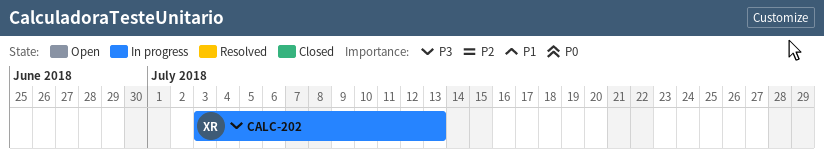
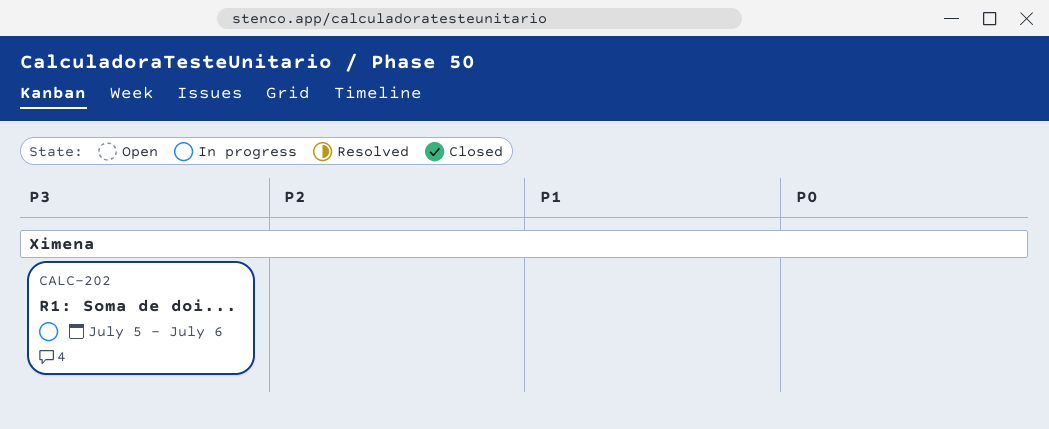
CALC-202, start: Jul 3 -> Jul 5
CALC-202, due: Jul 13 -> Jul 6

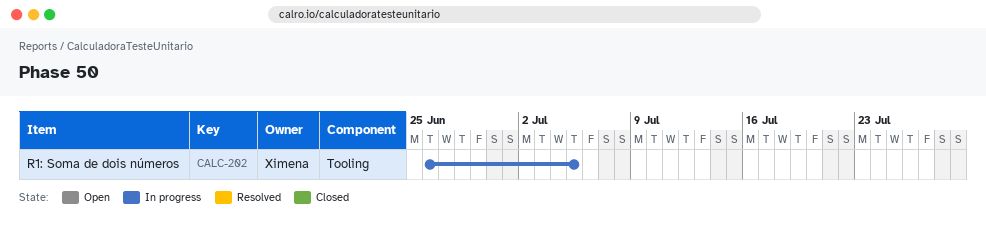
CALC-202, start: Jul 5 -> Jun 26
CALC-202, due: Jul 6 -> Jul 5

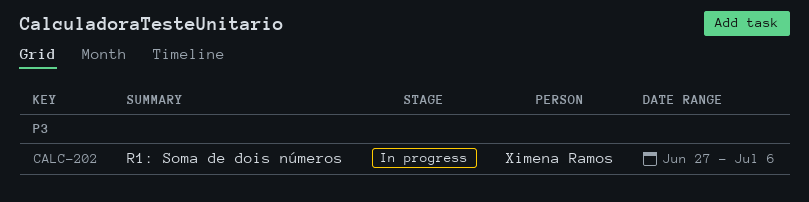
CALC-202, start: Jun 26 -> Jun 27
CALC-202, due: Jul 5 -> Jul 6

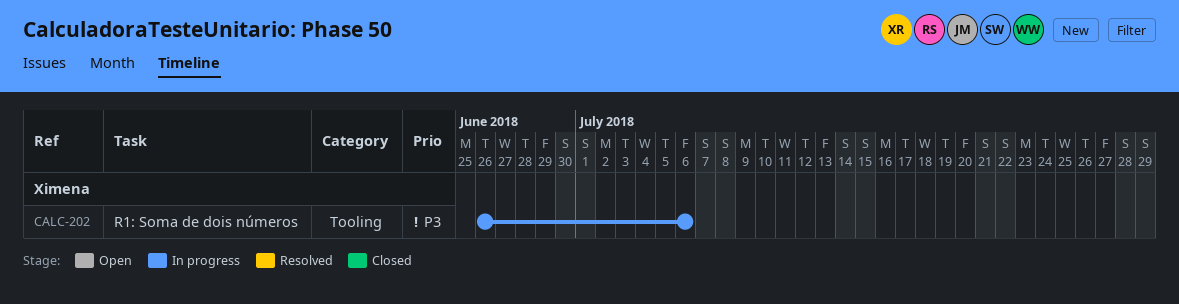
CALC-202, start: Jun 27 -> Jun 26

